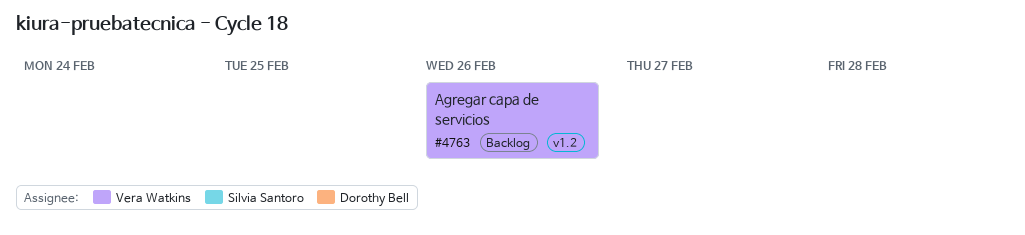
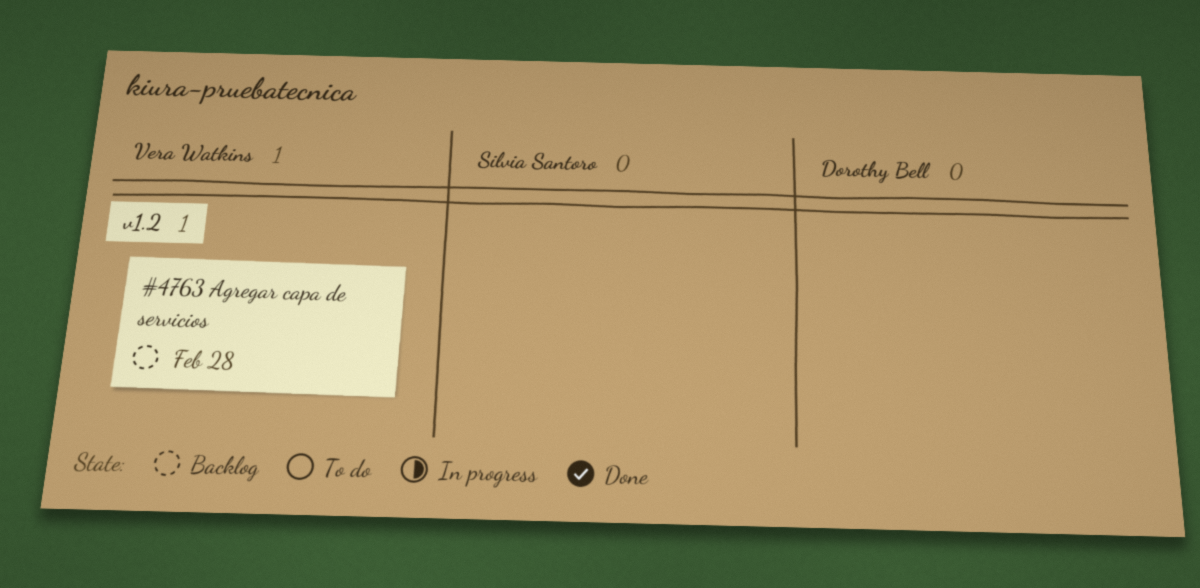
#4763, due: Feb 26 -> Feb 28

